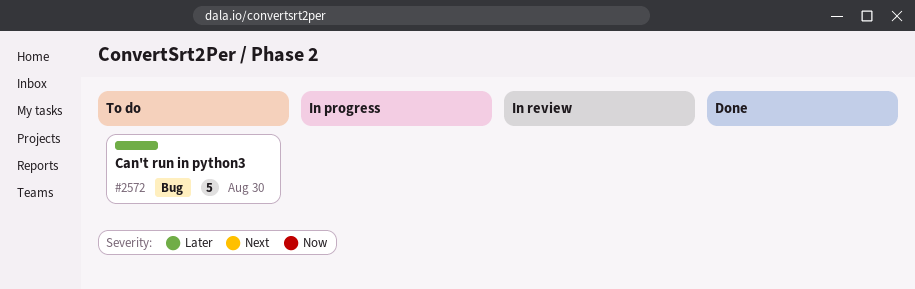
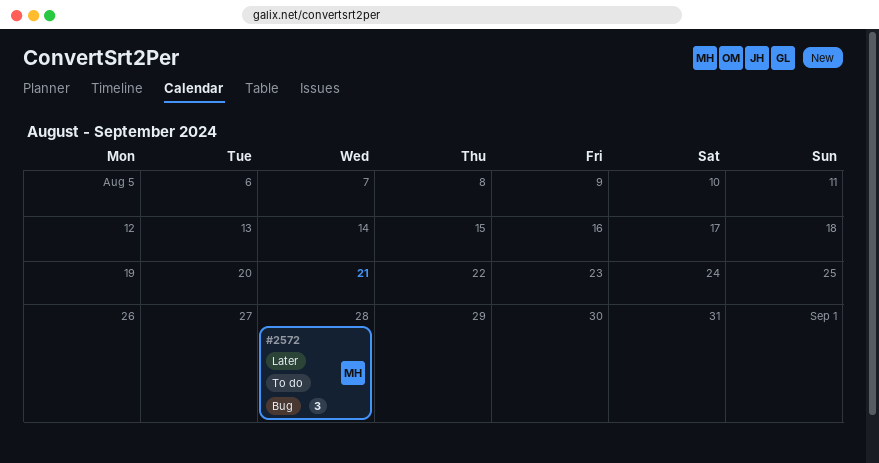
#2572, estimate: 5 -> 3
#2572, due: Aug 30 -> Aug 28

